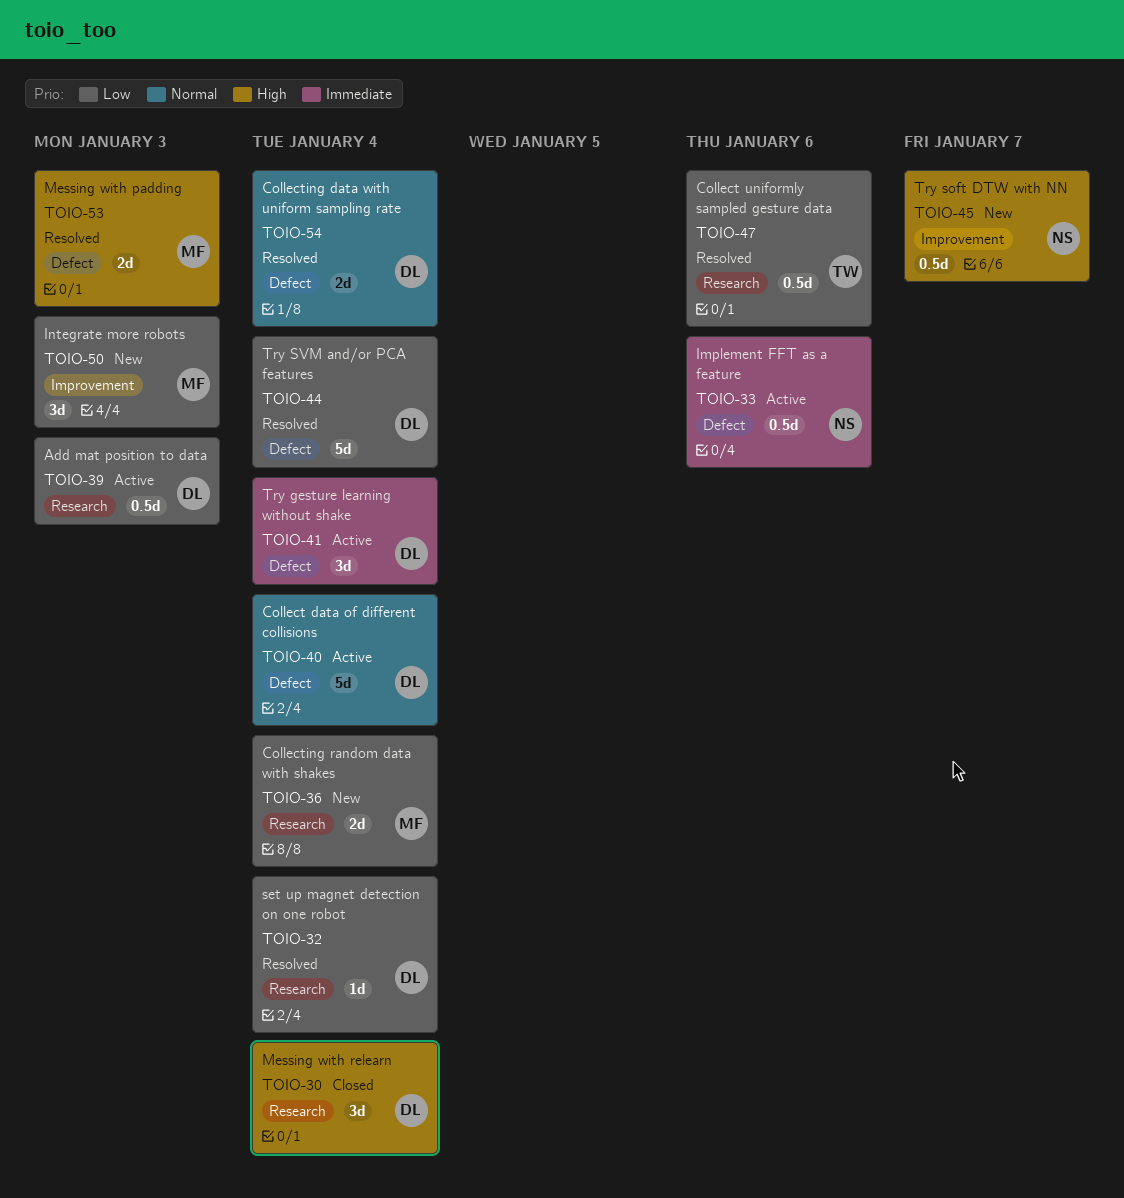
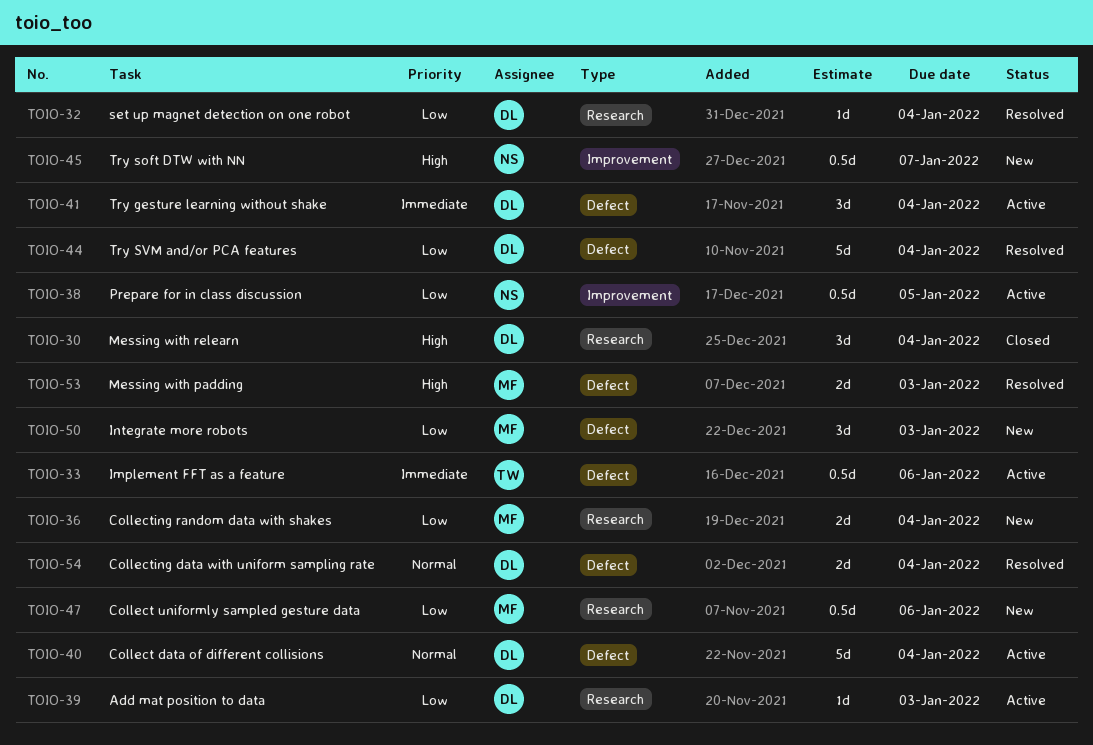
TOIO-33, owner: NS -> TW
TOIO-38: none -> present
TOIO-39, estimate: 0.5d -> 1d
TOIO-47, status: Resolved -> New
TOIO-47, owner: TW -> MF
TOIO-50, label: Improvement -> Defect

